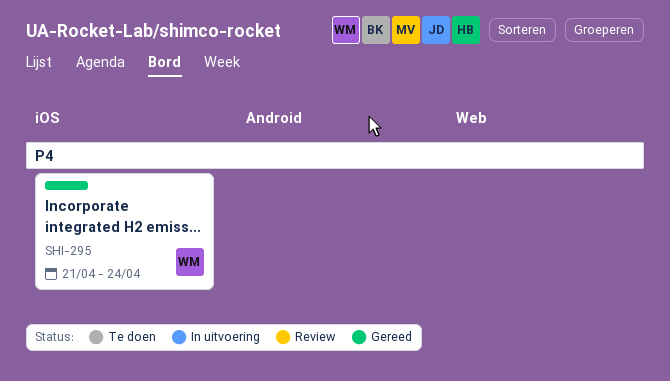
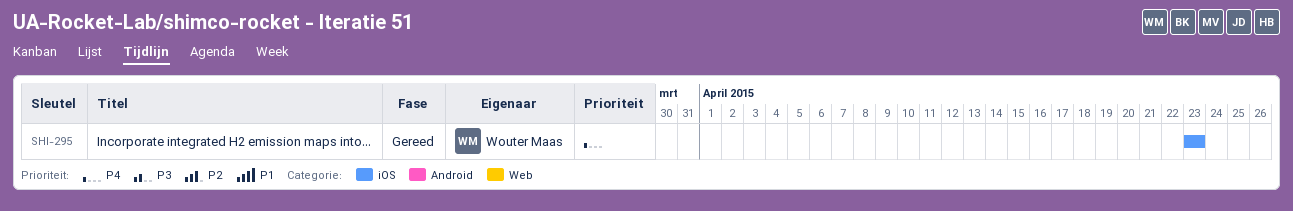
SHI-295, start: Apr 21 -> Apr 23
SHI-295, due: Apr 24 -> Apr 23

